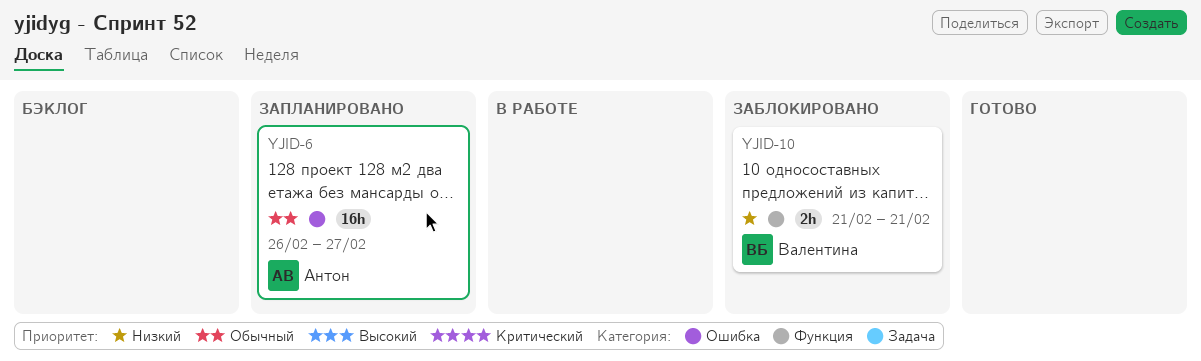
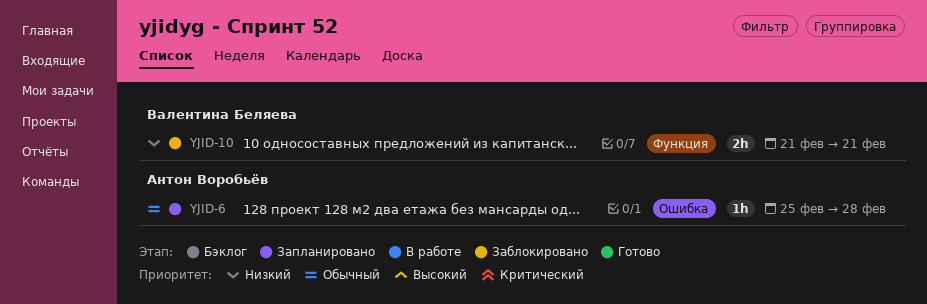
YJID-6, estimate: 16h -> 1h
YJID-6, start: Feb 26 -> Feb 25
YJID-6, due: Feb 27 -> Feb 28

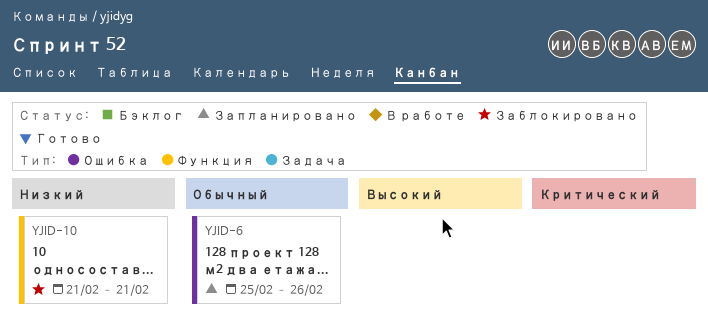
YJID-6, due: Feb 28 -> Feb 26

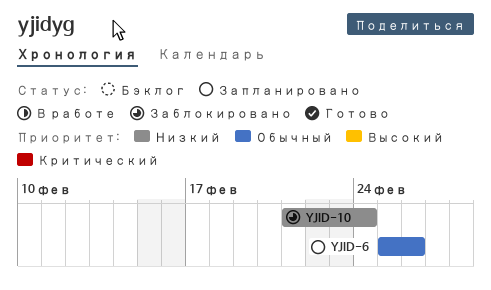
YJID-10, due: Feb 21 -> Feb 24

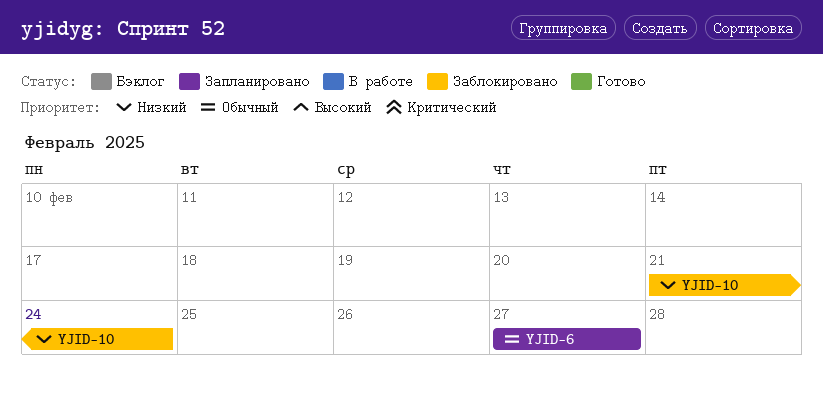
YJID-6, start: Feb 25 -> Feb 27
YJID-6, due: Feb 26 -> Feb 27

